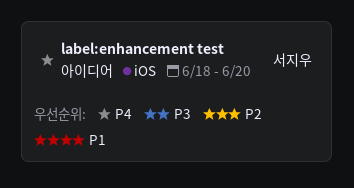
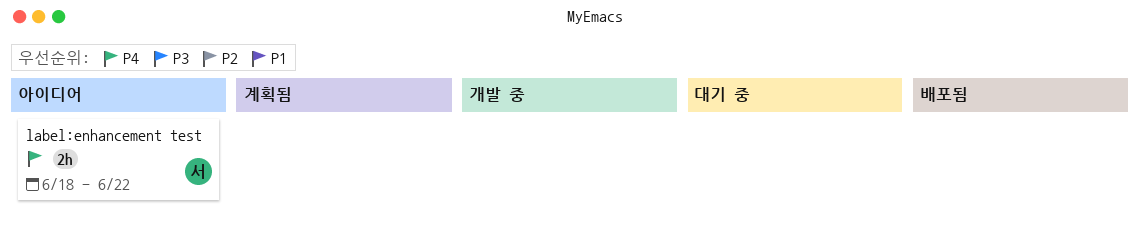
label:enhancement test, due: Jun 20 -> Jun 22

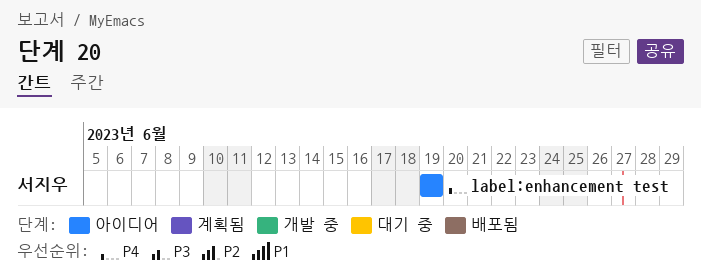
label:enhancement test, start: Jun 18 -> Jun 19
label:enhancement test, due: Jun 22 -> Jun 19

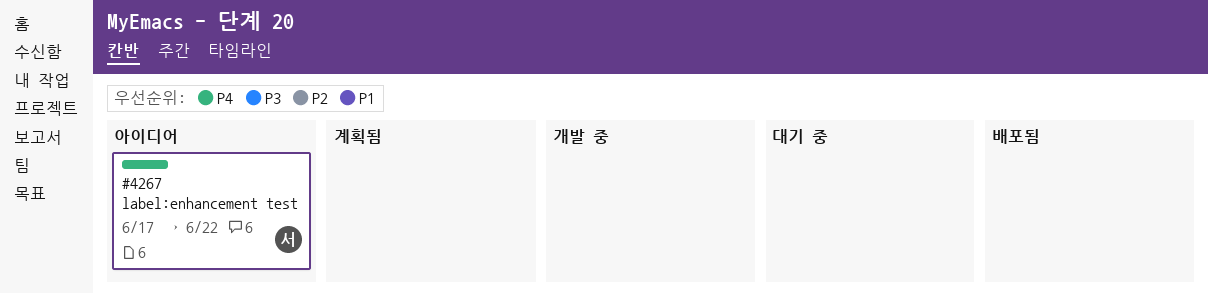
label:enhancement test, start: Jun 19 -> Jun 17
label:enhancement test, due: Jun 19 -> Jun 22

